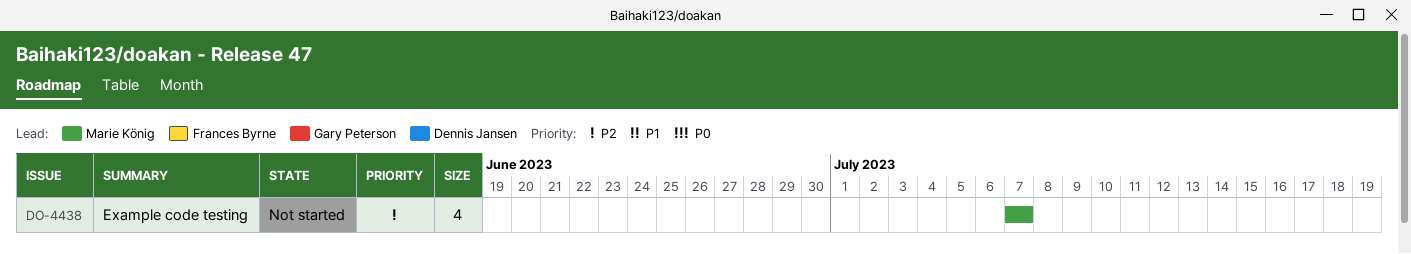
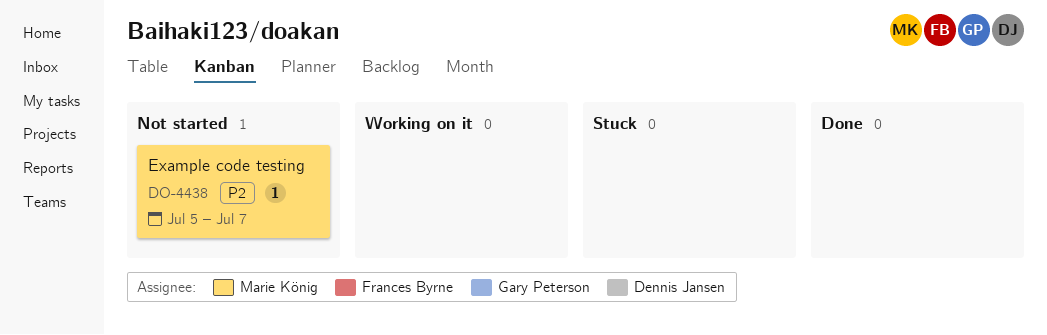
DO-4438, estimate: 4 -> 1
DO-4438, start: Jul 7 -> Jul 5

